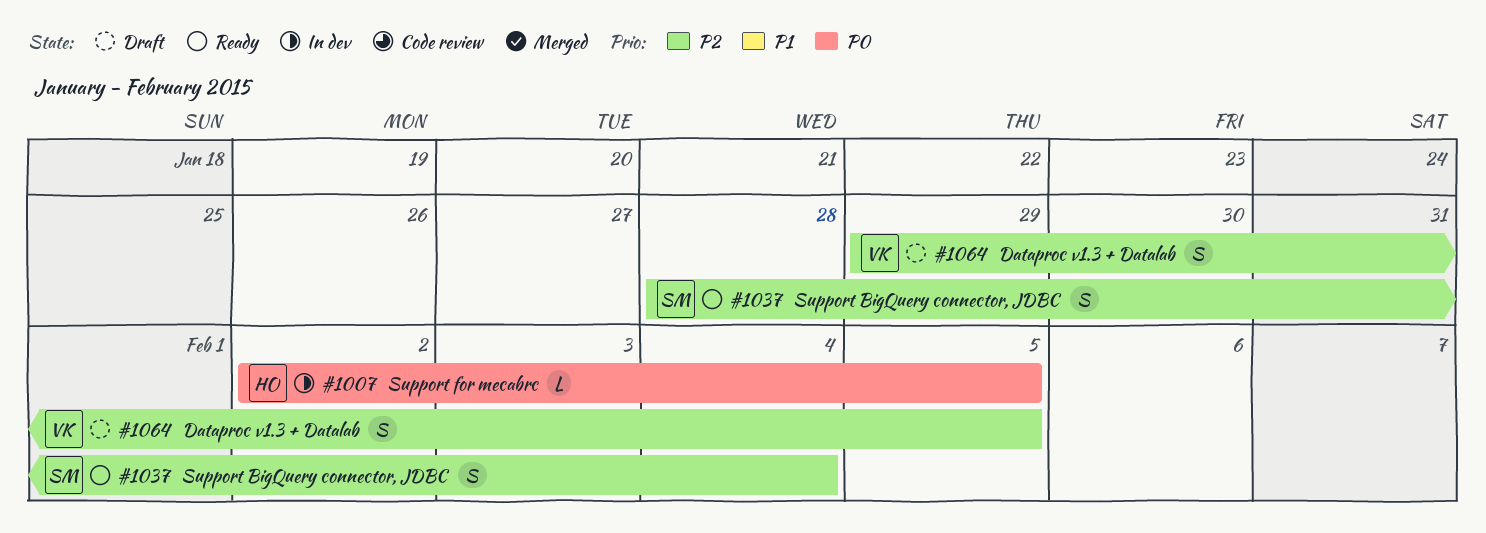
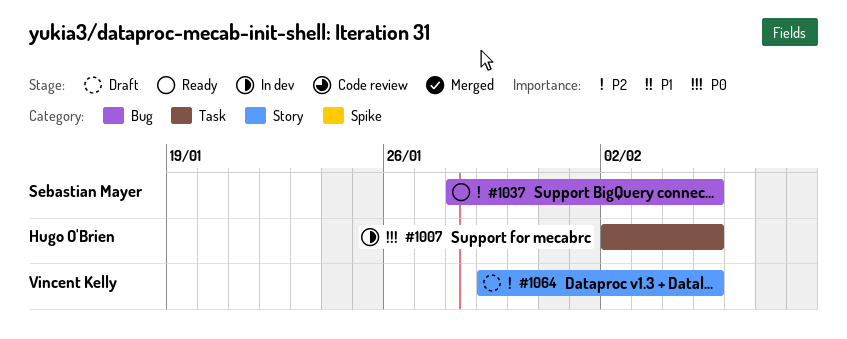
#1037, due: Feb 4 -> Feb 5

